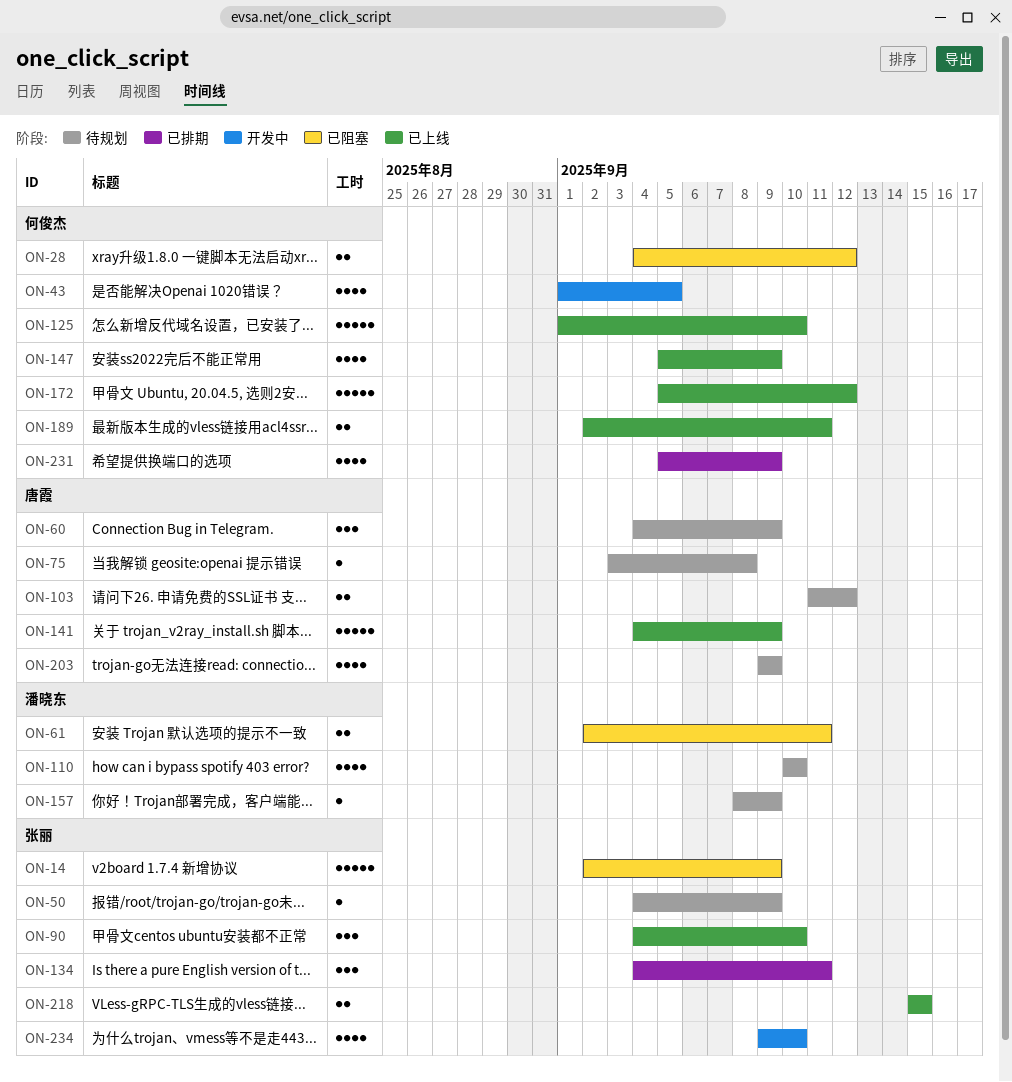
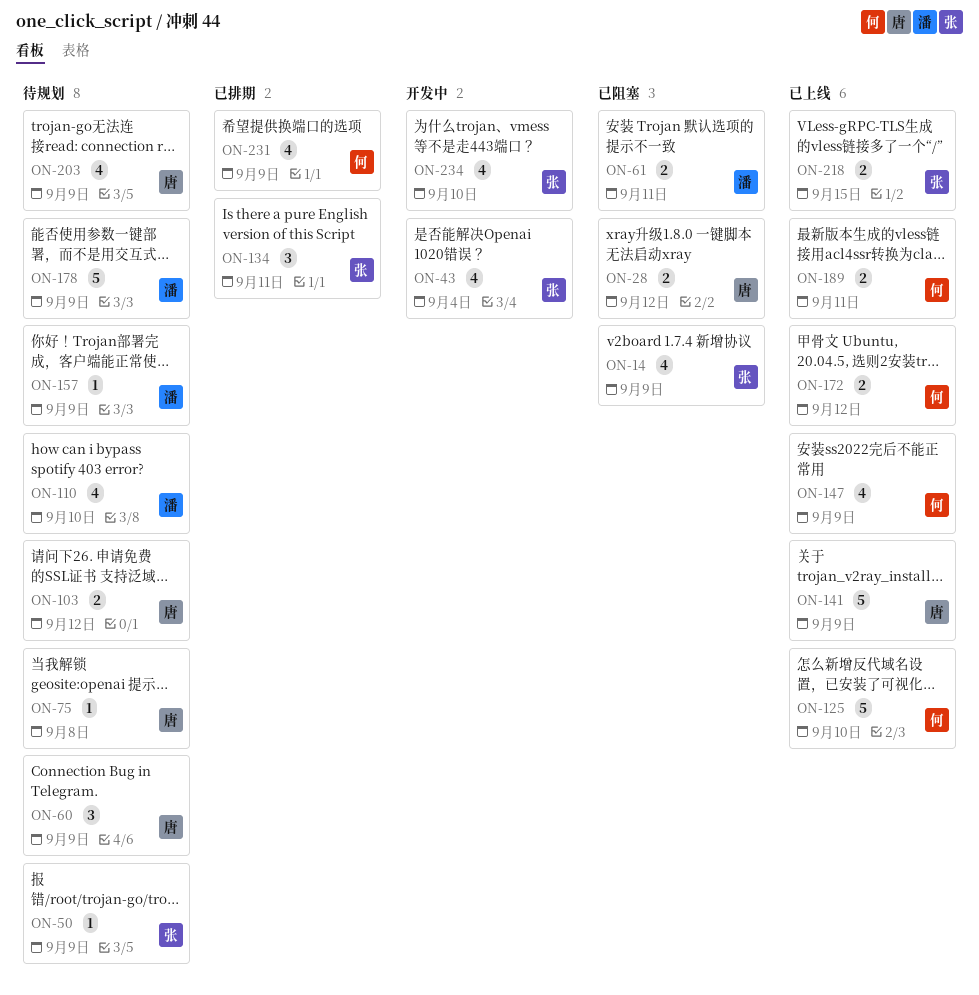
ON-14, estimate: 5 -> 4
ON-28, owner: 何俊杰 -> 唐霞
ON-43, owner: 何俊杰 -> 张丽
ON-43, due: Sep 5 -> Sep 4
ON-90: present -> none
ON-172, estimate: 5 -> 2
ON-178: none -> present

